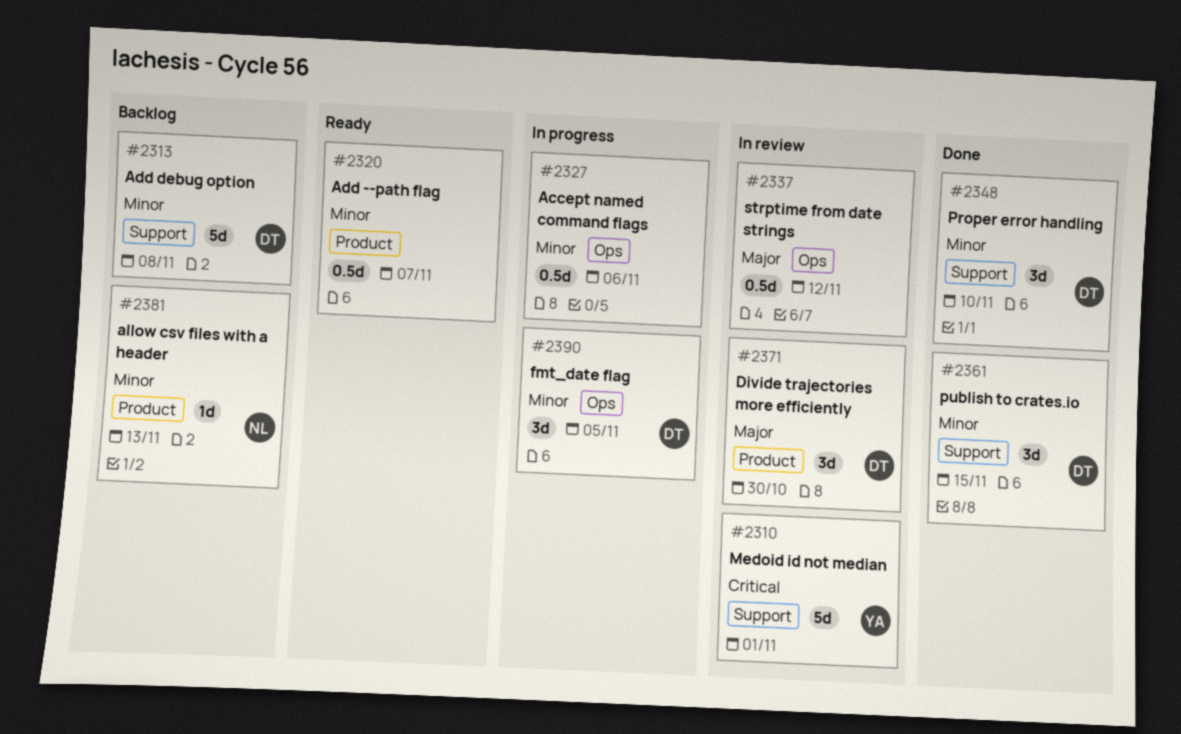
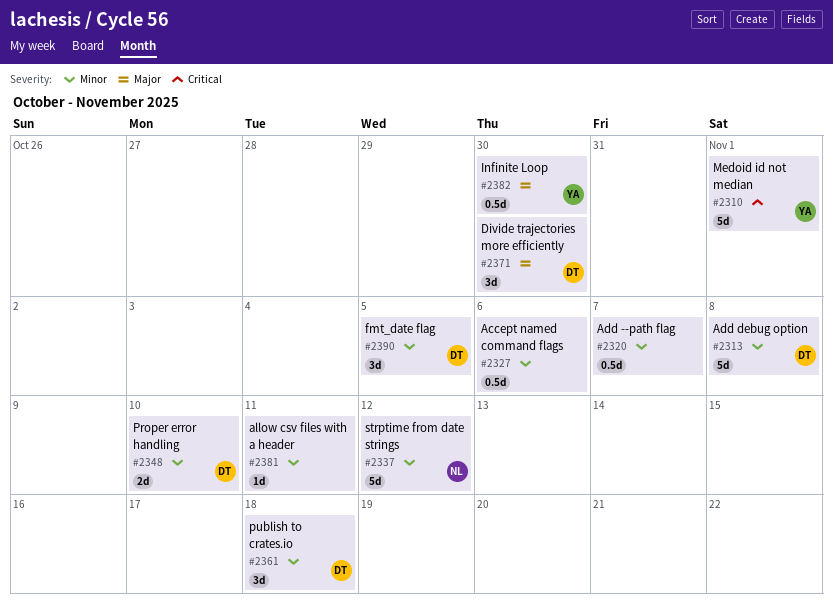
#2337, owner: none -> NL
#2337, priority: Major -> Minor
#2337, estimate: 0.5d -> 5d
#2348, estimate: 3d -> 2d
#2361, due: Nov 15 -> Nov 18
#2381, owner: NL -> none
#2381, due: Nov 13 -> Nov 11
#2382: none -> present

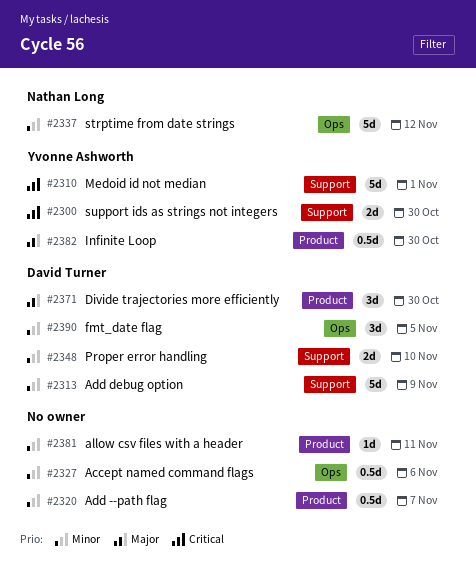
#2300: none -> present
#2313, due: Nov 8 -> Nov 9
#2361: present -> none

